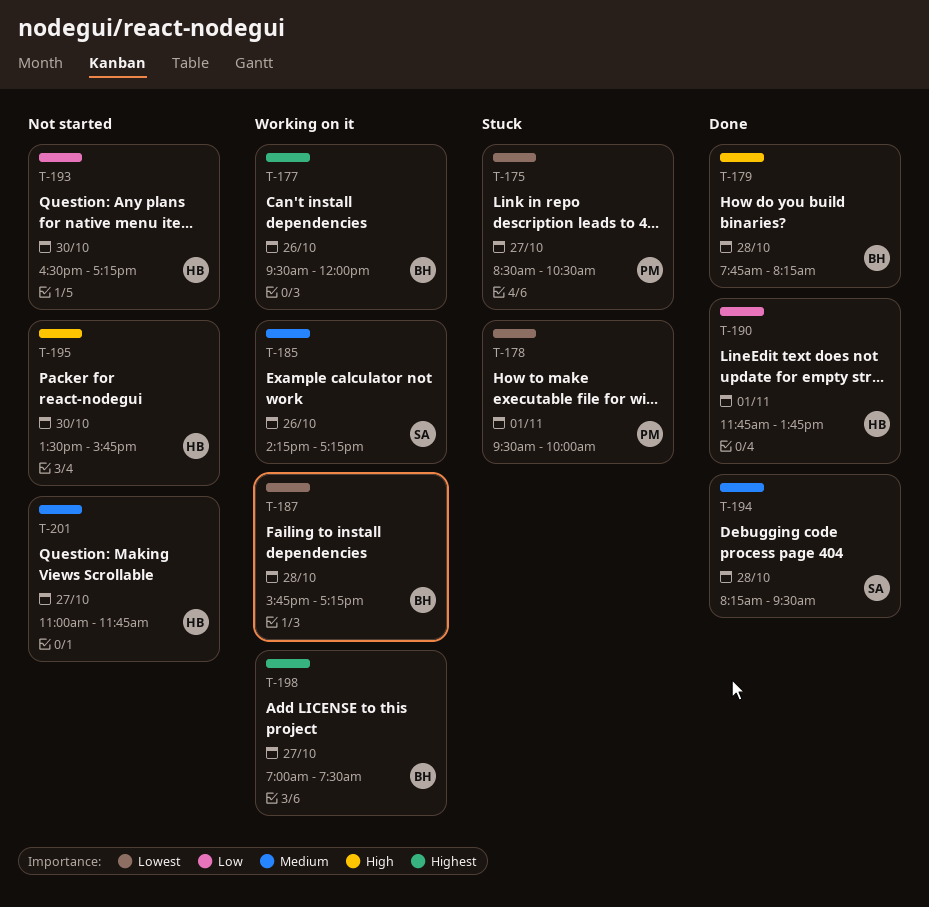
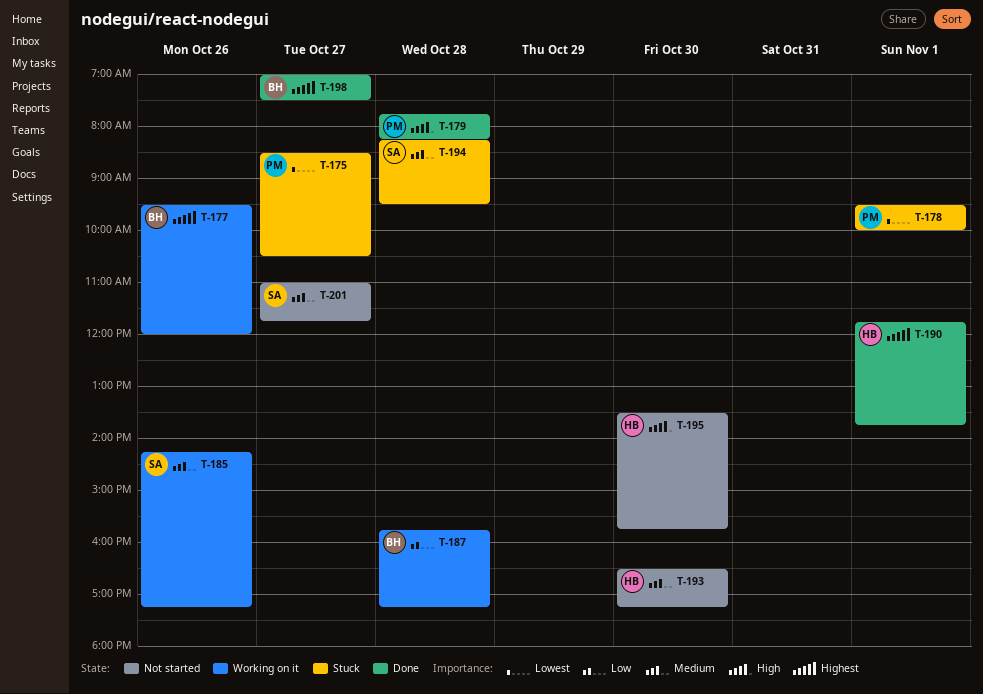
T-179, owner: BH -> PM
T-187, priority: Lowest -> Low
T-190, priority: Low -> Highest
T-193, priority: Low -> Medium
T-194, status: Done -> Stuck
T-198, status: Working on it -> Done
T-201, owner: HB -> SA

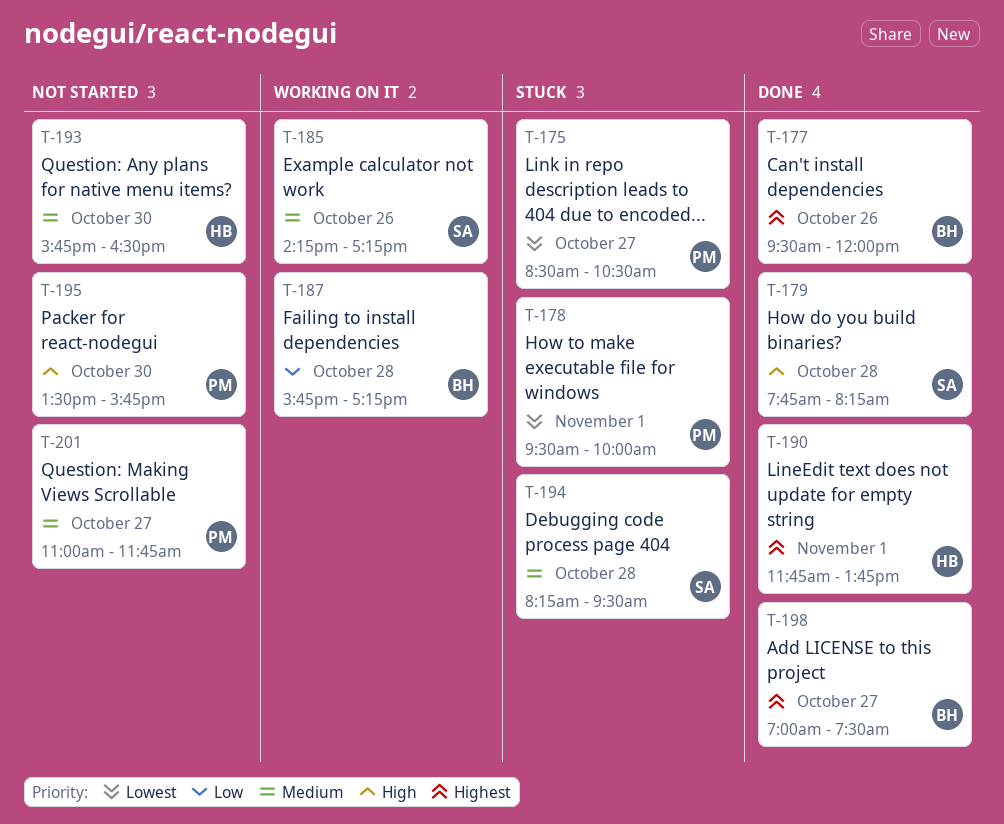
T-177, status: Working on it -> Done
T-179, owner: PM -> SA
T-193, begins: 16:30 -> 15:45
T-193, ends: 17:15 -> 16:30
T-195, owner: HB -> PM
T-201, owner: SA -> PM

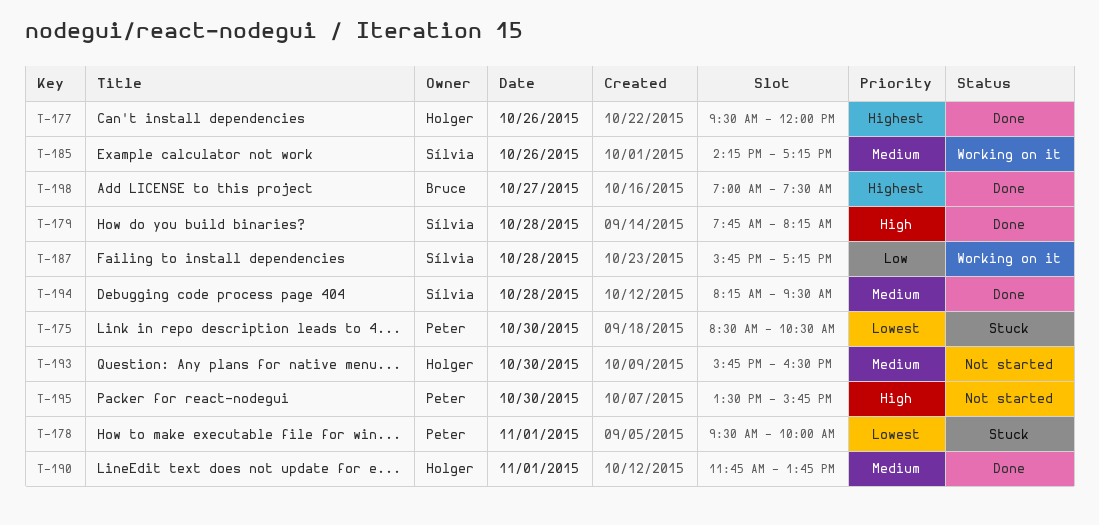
T-175, day: Oct 27 -> Oct 30
T-177, owner: Bruce -> Holger
T-187, owner: Bruce -> Sílvia
T-190, priority: Highest -> Medium
T-194, status: Stuck -> Done
T-201: present -> none

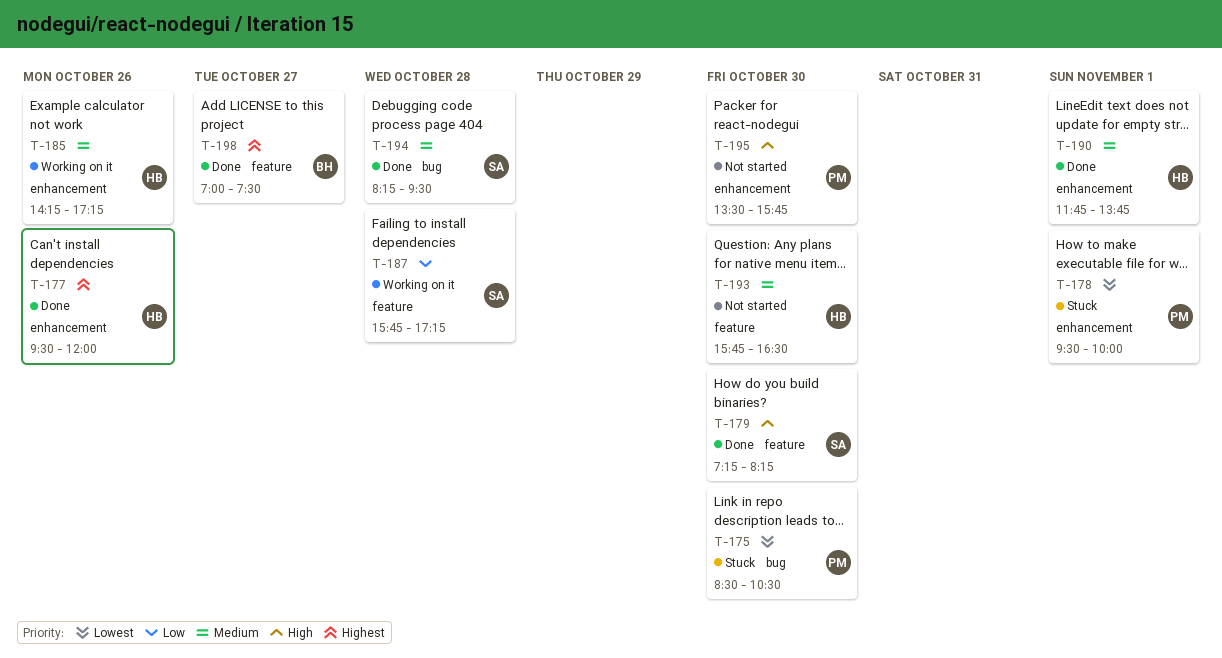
T-179, day: Oct 28 -> Oct 30
T-179, begins: 07:45 -> 07:15
T-185, owner: Sílvia -> Holger

